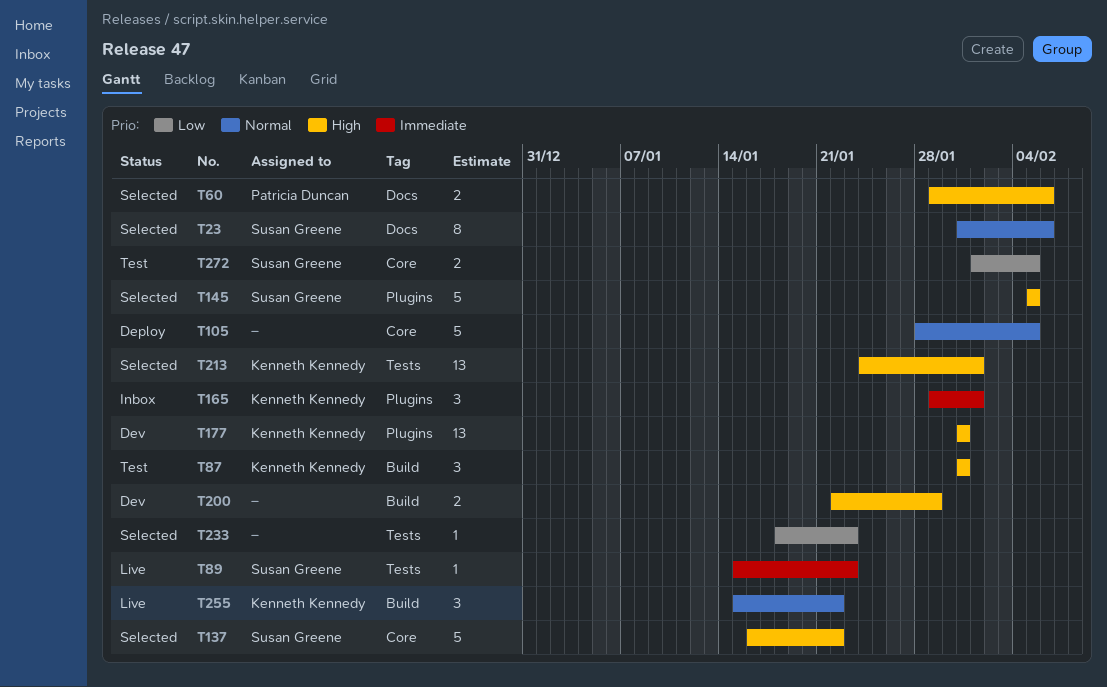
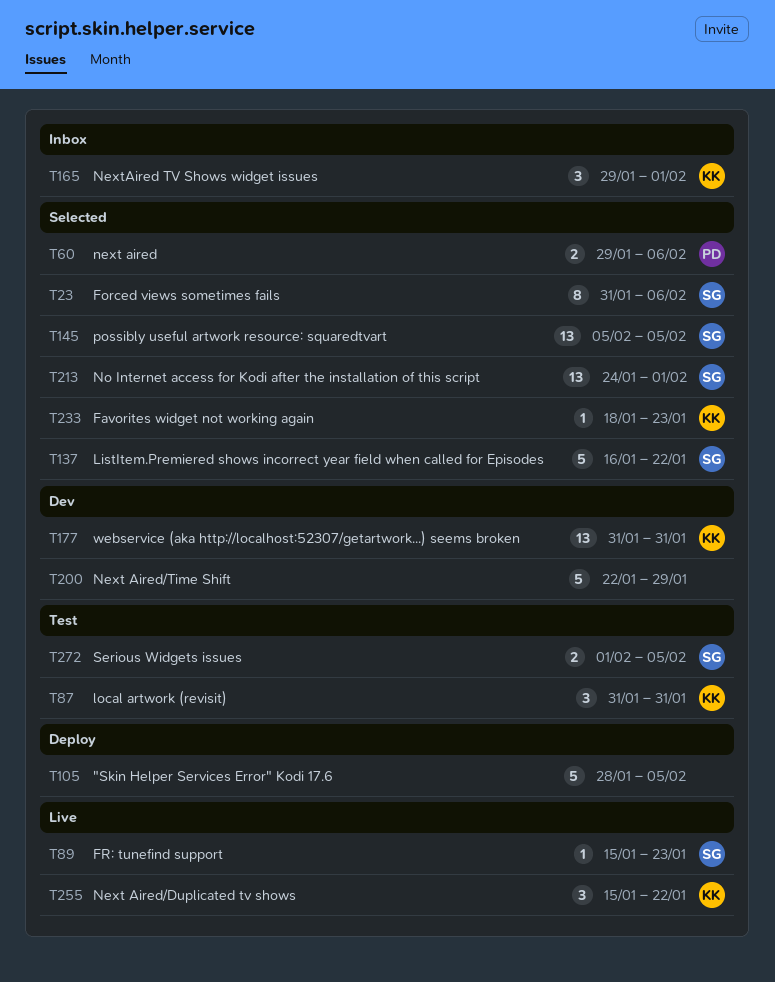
T145, estimate: 5 -> 13
T200, estimate: 2 -> 5
T213, owner: Kenneth Kennedy -> Susan Greene
T233, owner: none -> Kenneth Kennedy

